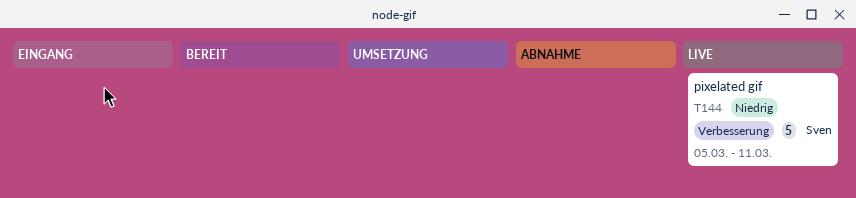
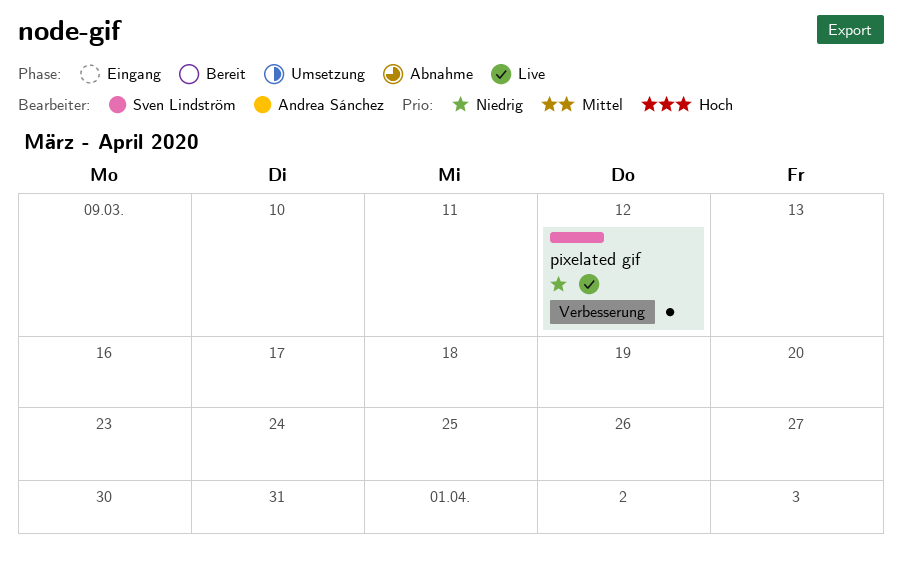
pixelated gif, estimate: 5 -> 1
pixelated gif, due: Mar 11 -> Mar 12

